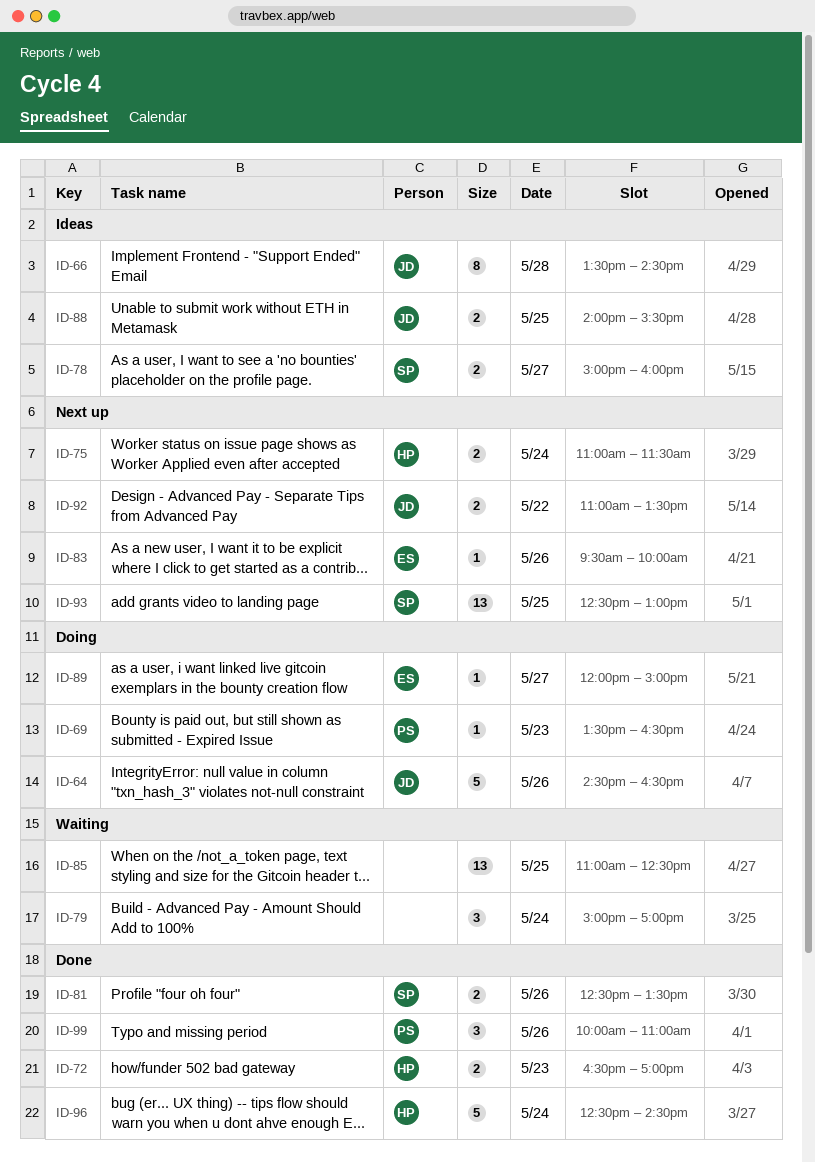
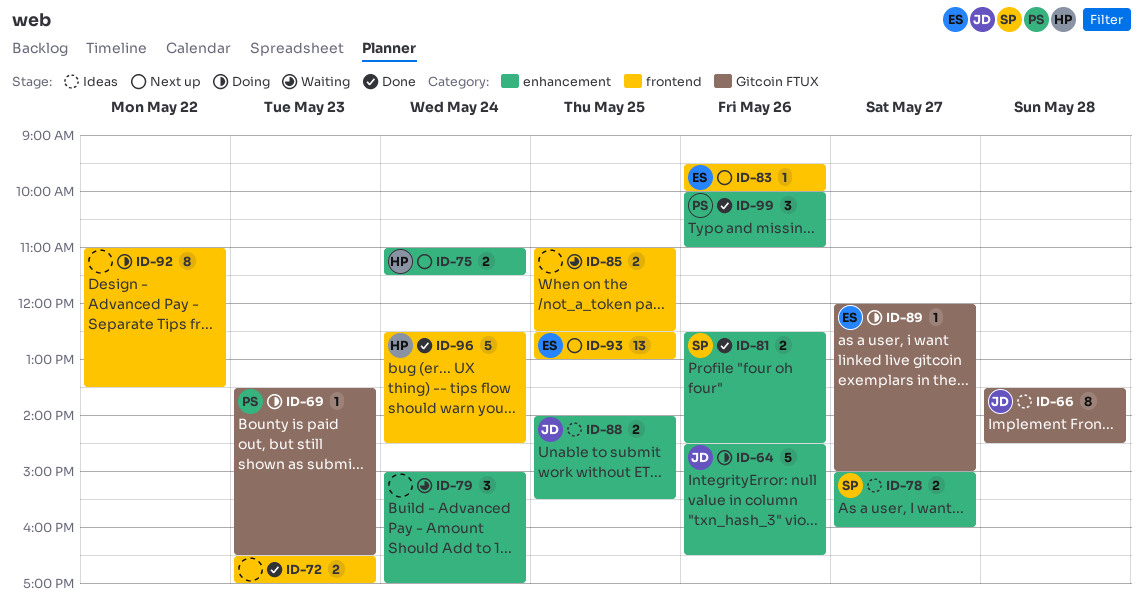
ID-72, owner: HP -> none
ID-81, ends: 13:30 -> 14:30
ID-85, estimate: 13 -> 2
ID-92, status: Next up -> Doing
ID-92, owner: JD -> none
ID-92, estimate: 2 -> 8
ID-93, owner: SP -> ES

